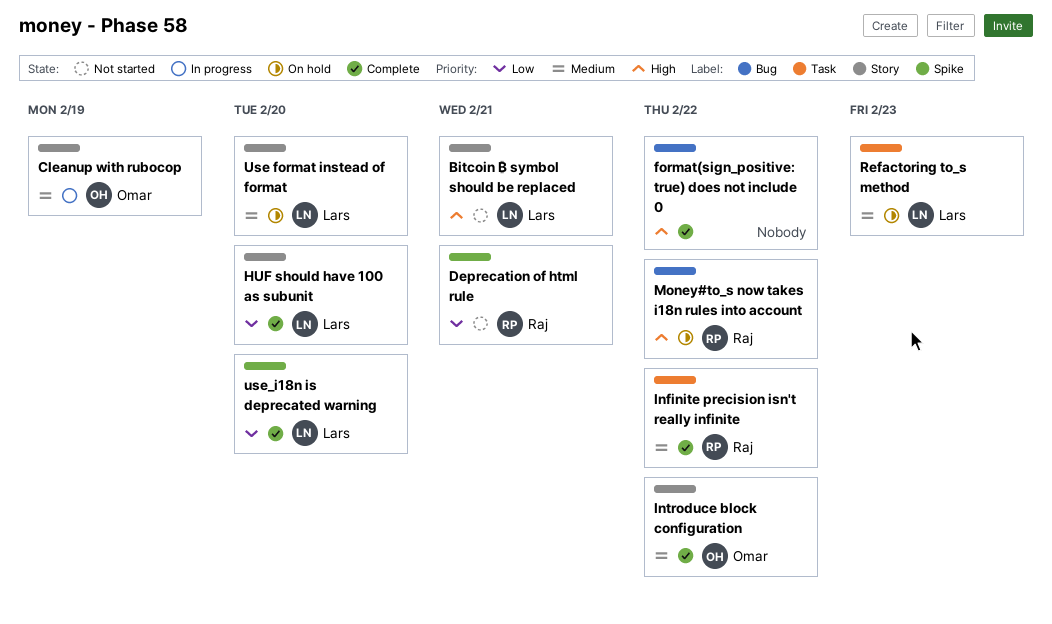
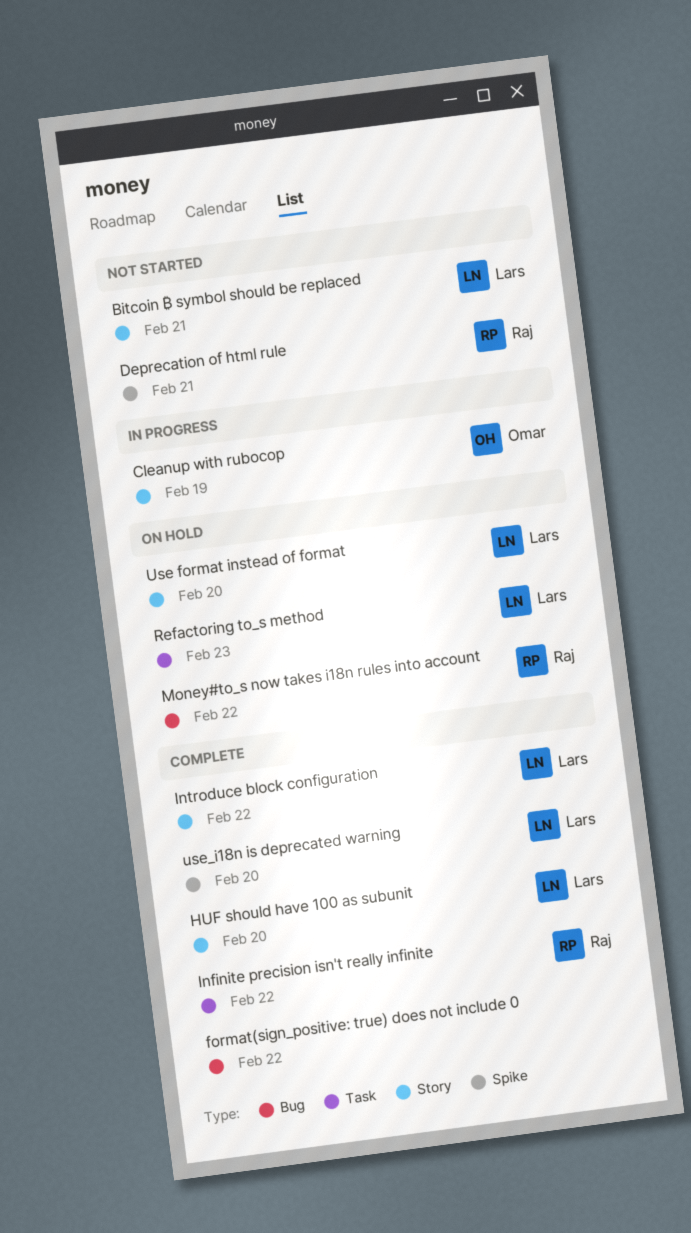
Introduce block configuration, owner: Omar -> Lars

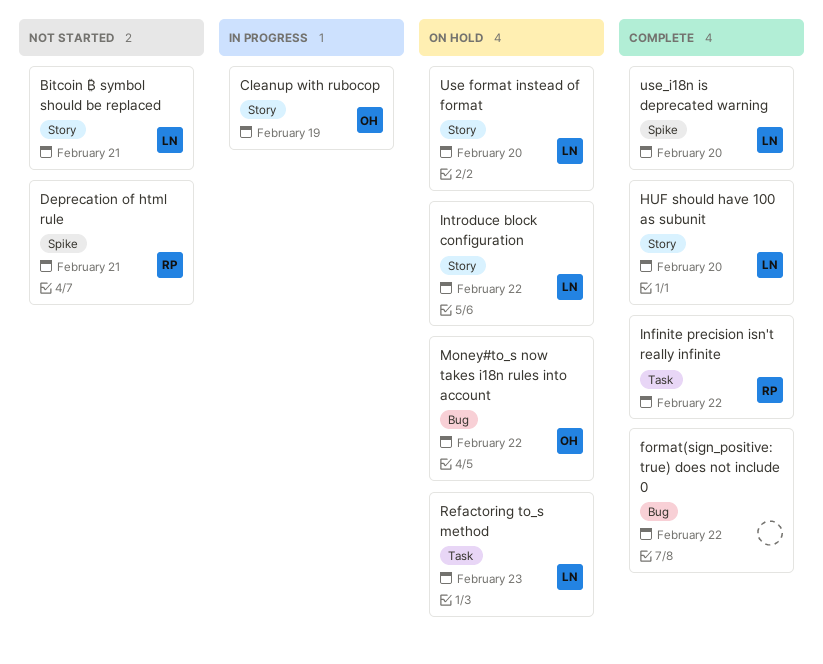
Introduce block configuration, status: Complete -> On hold
Money#to_s now takes i18n rules into account, owner: Raj -> Omar

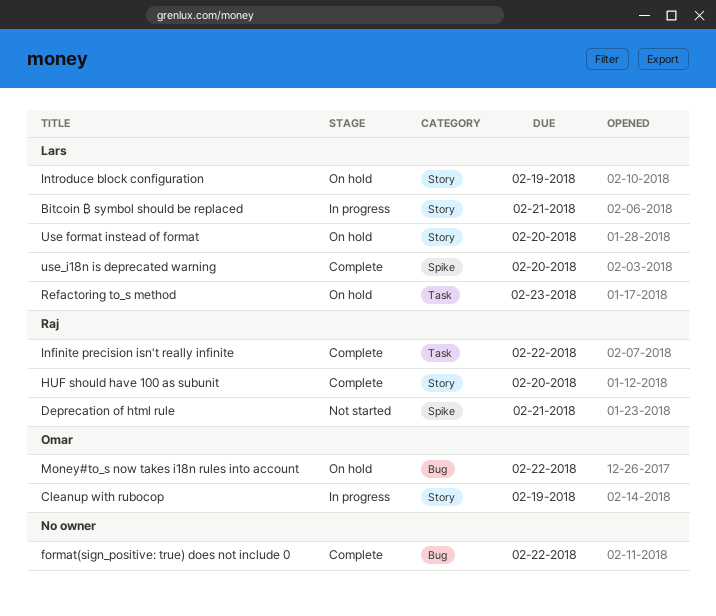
Bitcoin ₿ symbol should be replaced, status: Not started -> In progress
HUF should have 100 as subunit, owner: Lars -> Raj
Introduce block configuration, due: Feb 22 -> Feb 19

